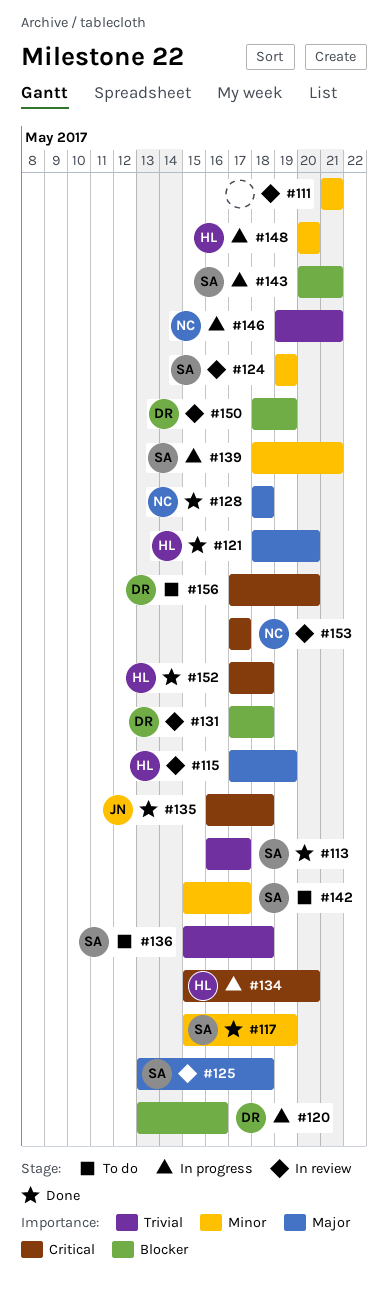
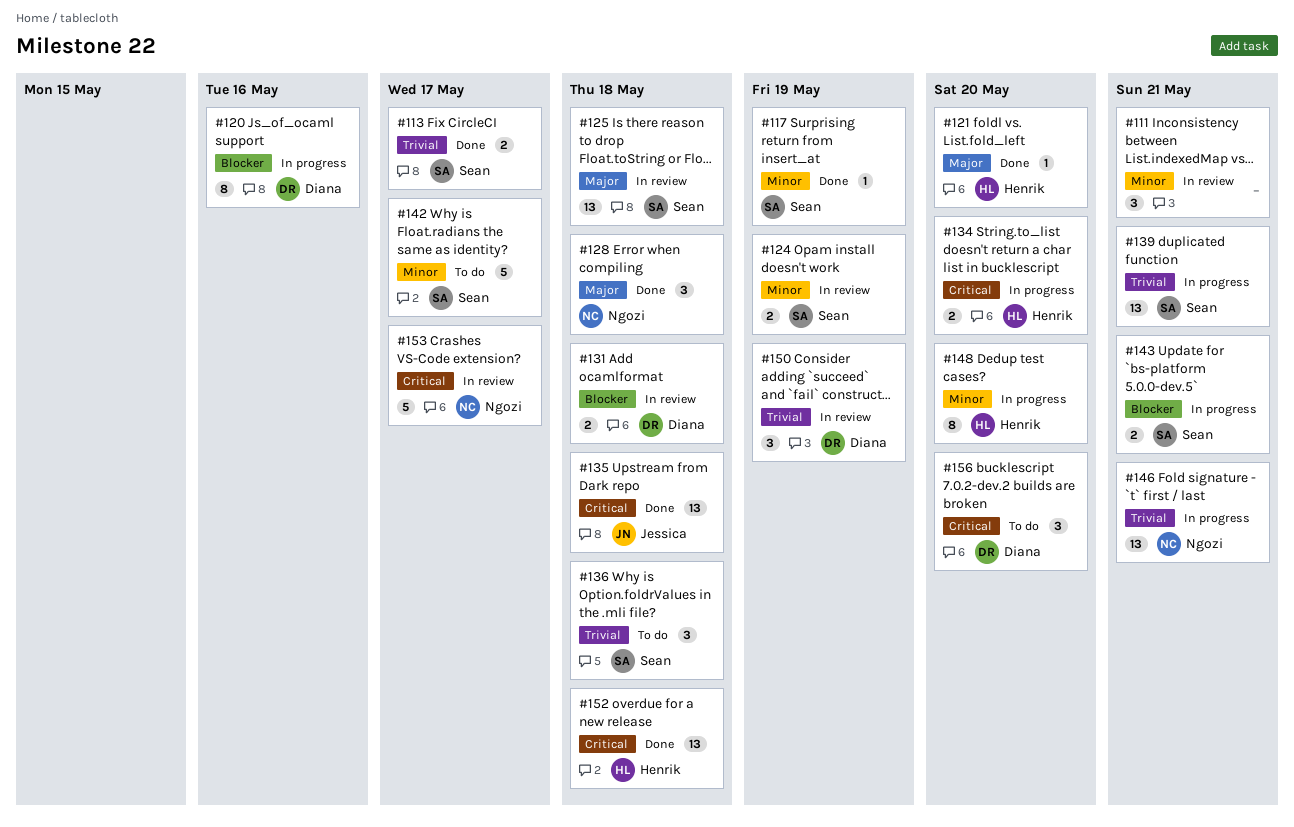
#115: present -> none
#139, priority: Minor -> Trivial
#150, priority: Blocker -> Trivial

